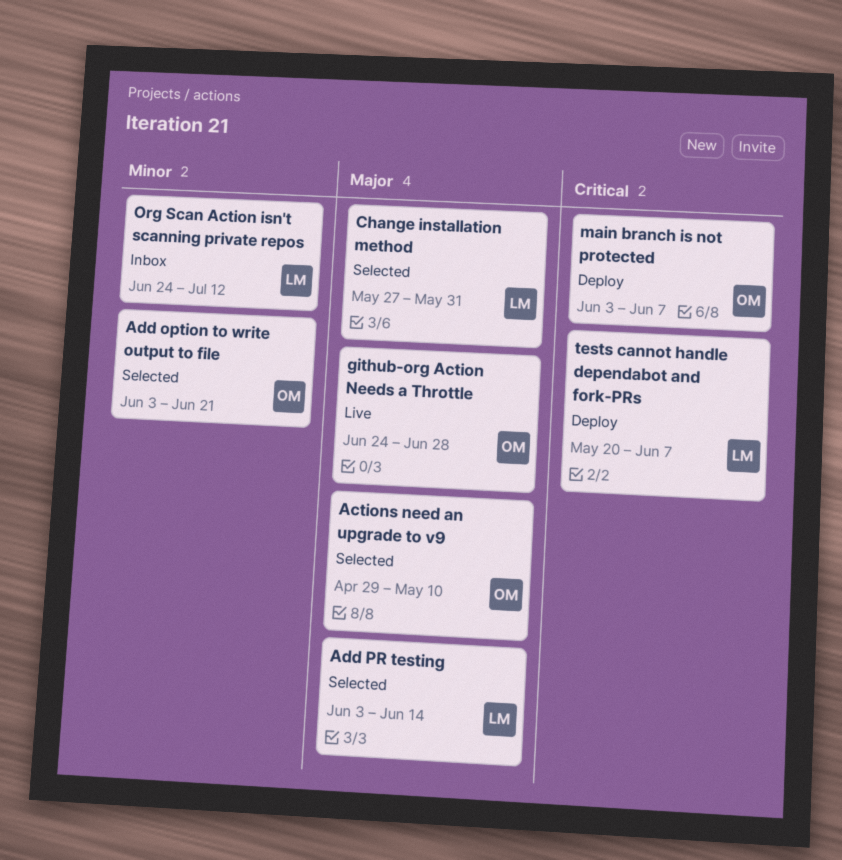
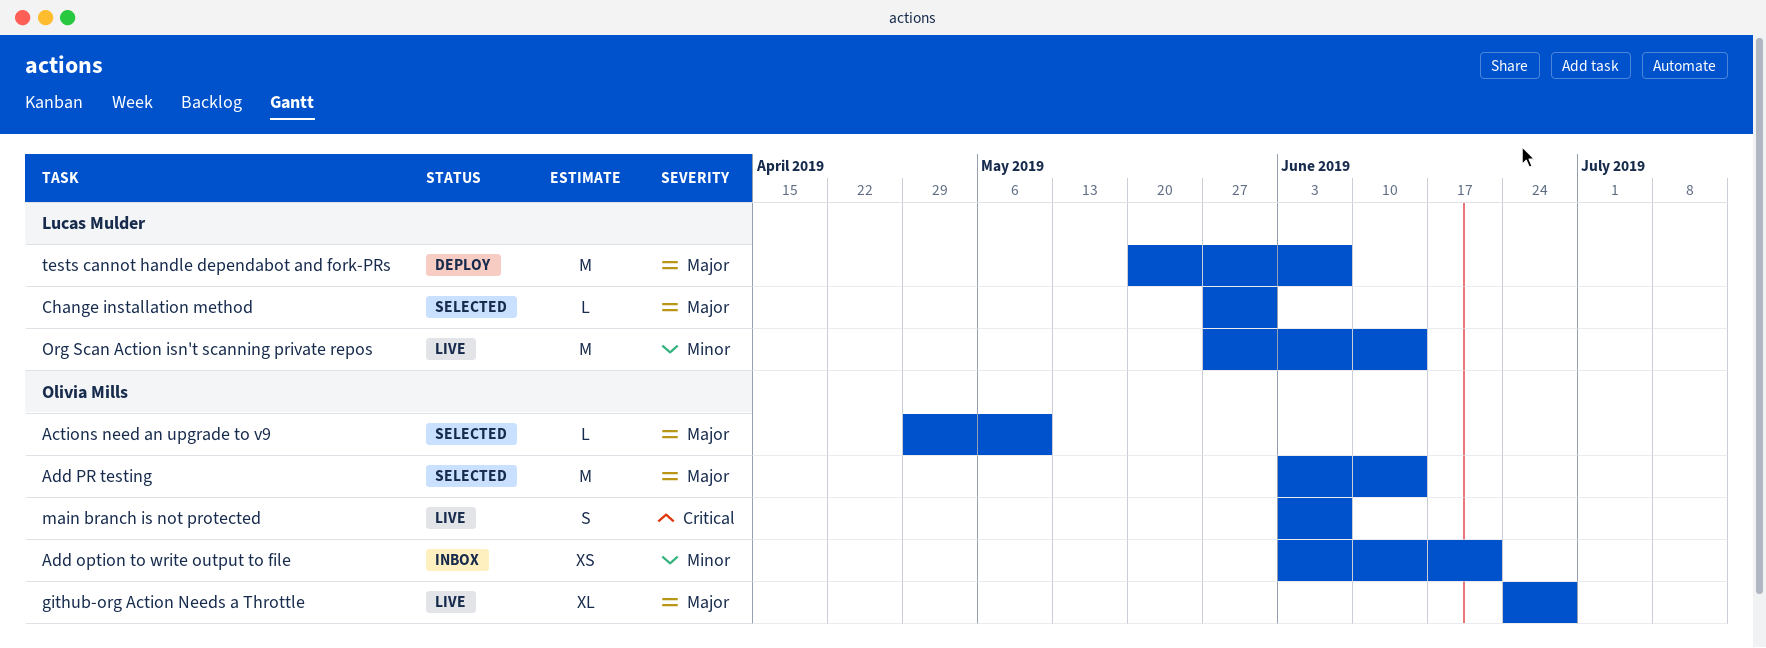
Add option to write output to file, status: Selected -> Inbox
Add PR testing, owner: Lucas Mulder -> Olivia Mills
main branch is not protected, status: Deploy -> Live
Org Scan Action isn't scanning private repos, status: Inbox -> Live
Org Scan Action isn't scanning private repos, start: Jun 24 -> May 27
Org Scan Action isn't scanning private repos, due: Jul 12 -> Jun 14
tests cannot handle dependabot and fork-PRs, priority: Critical -> Major

